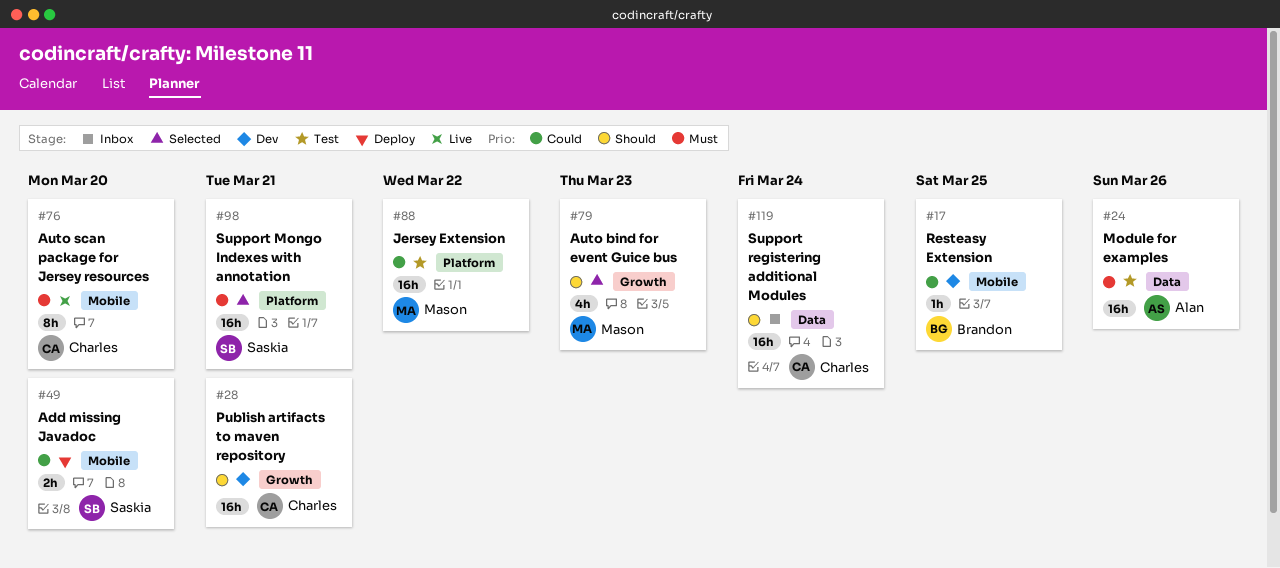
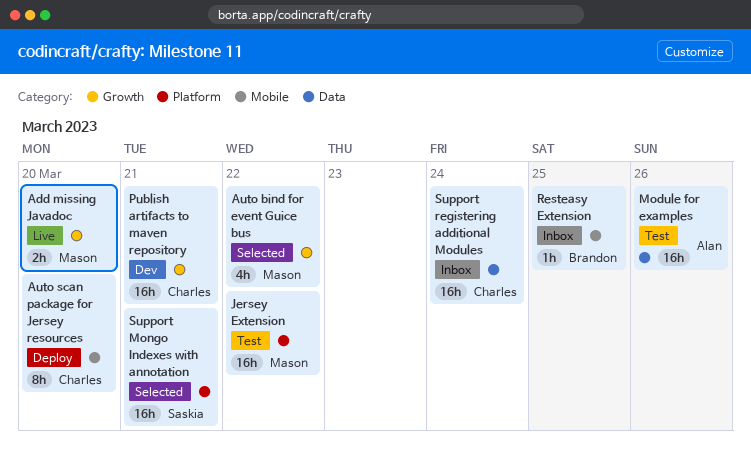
Add missing Javadoc, status: Deploy -> Live
Add missing Javadoc, owner: Saskia -> Mason
Add missing Javadoc, label: Mobile -> Growth
Auto bind for event Guice bus, due: Mar 23 -> Mar 22
Auto scan package for Jersey resources, status: Live -> Deploy
Resteasy Extension, status: Dev -> Inbox

